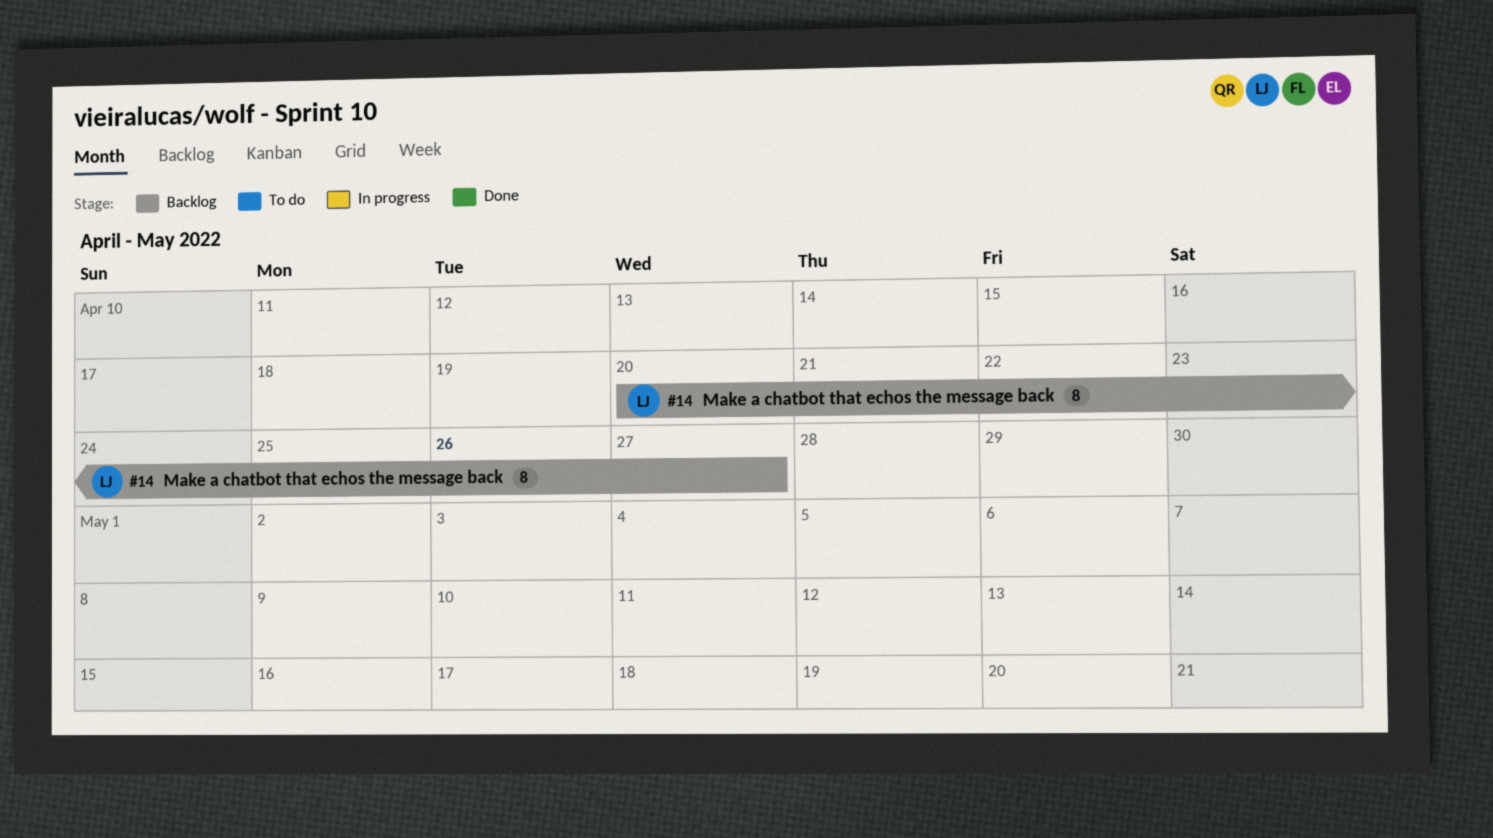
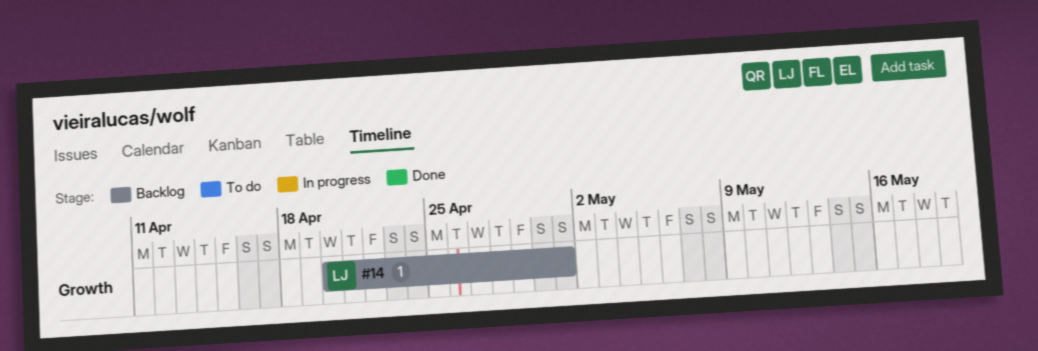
#14, estimate: 8 -> 1
#14, due: Apr 27 -> May 1

